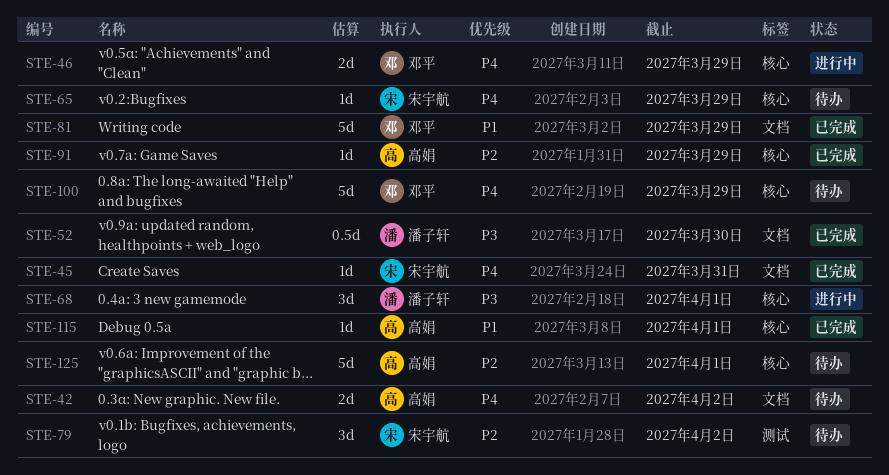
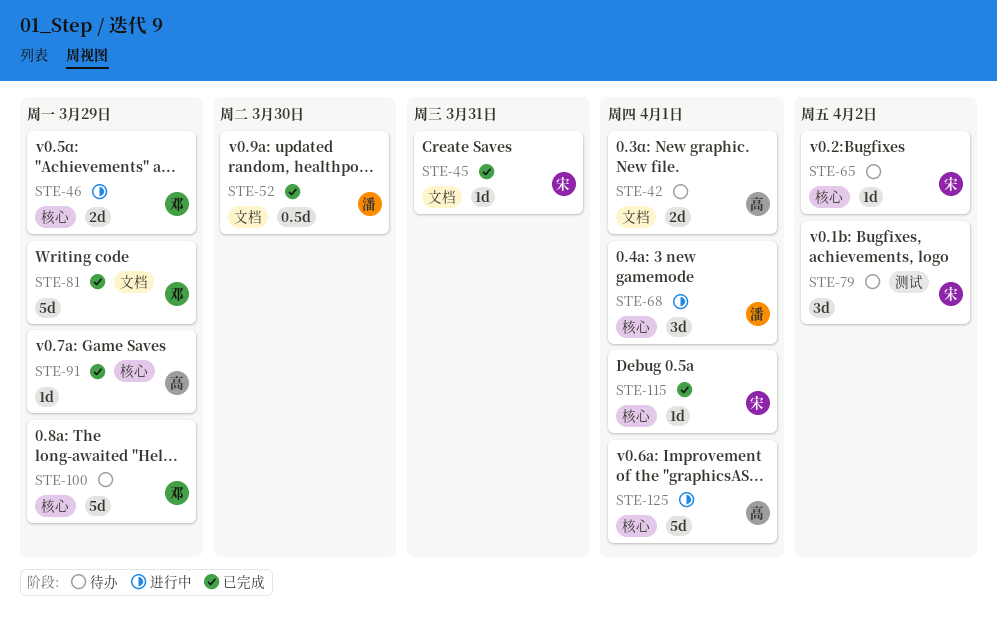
STE-42, due: Apr 2 -> Apr 1
STE-65, due: Mar 29 -> Apr 2
STE-115, owner: 高娟 -> 宋宇航
STE-125, status: 待办 -> 进行中

